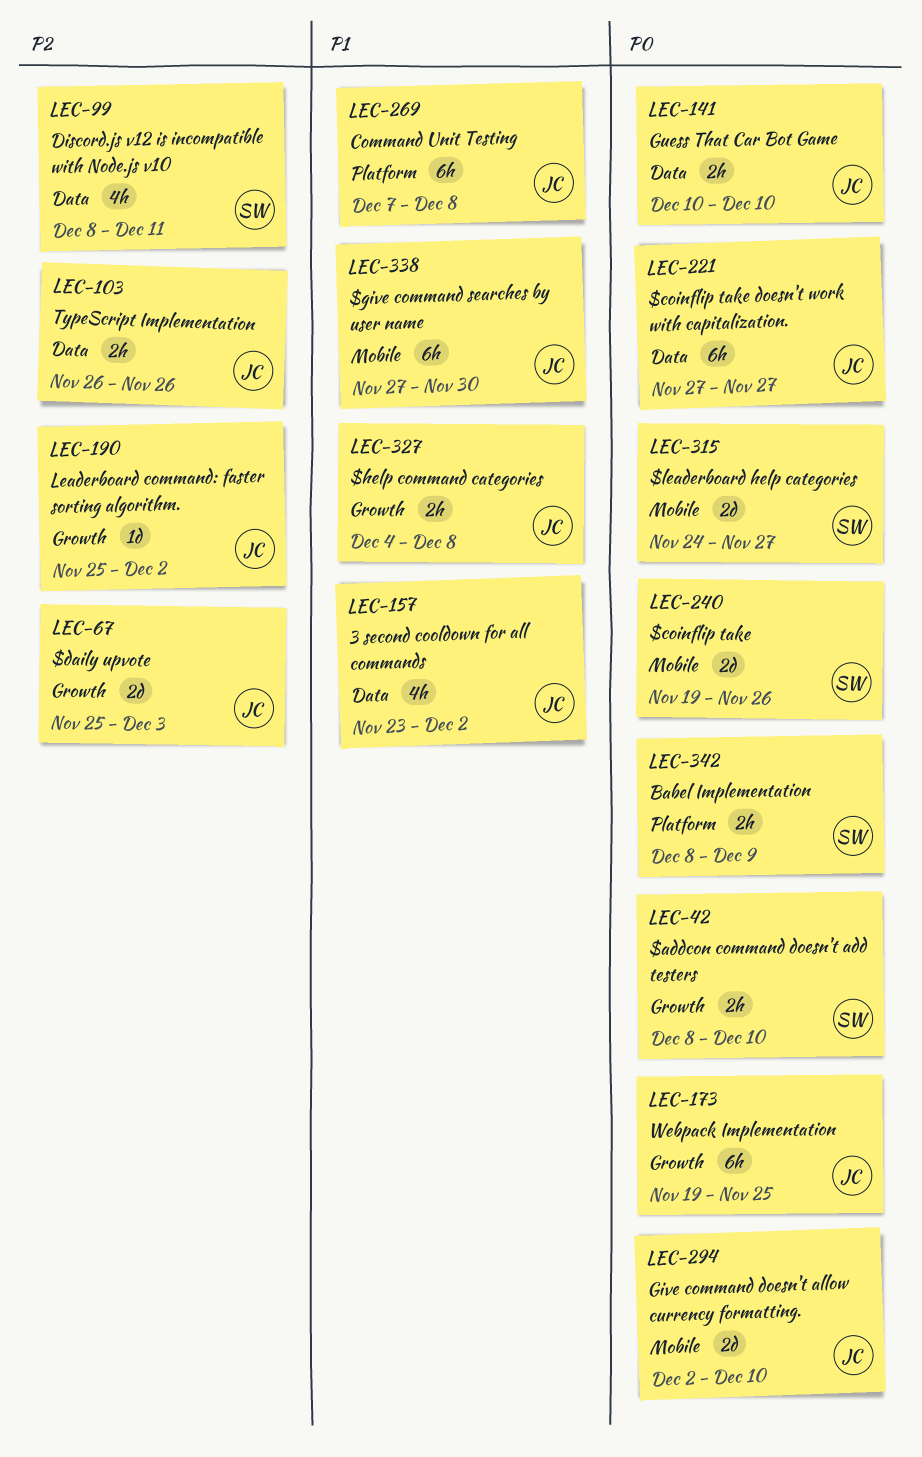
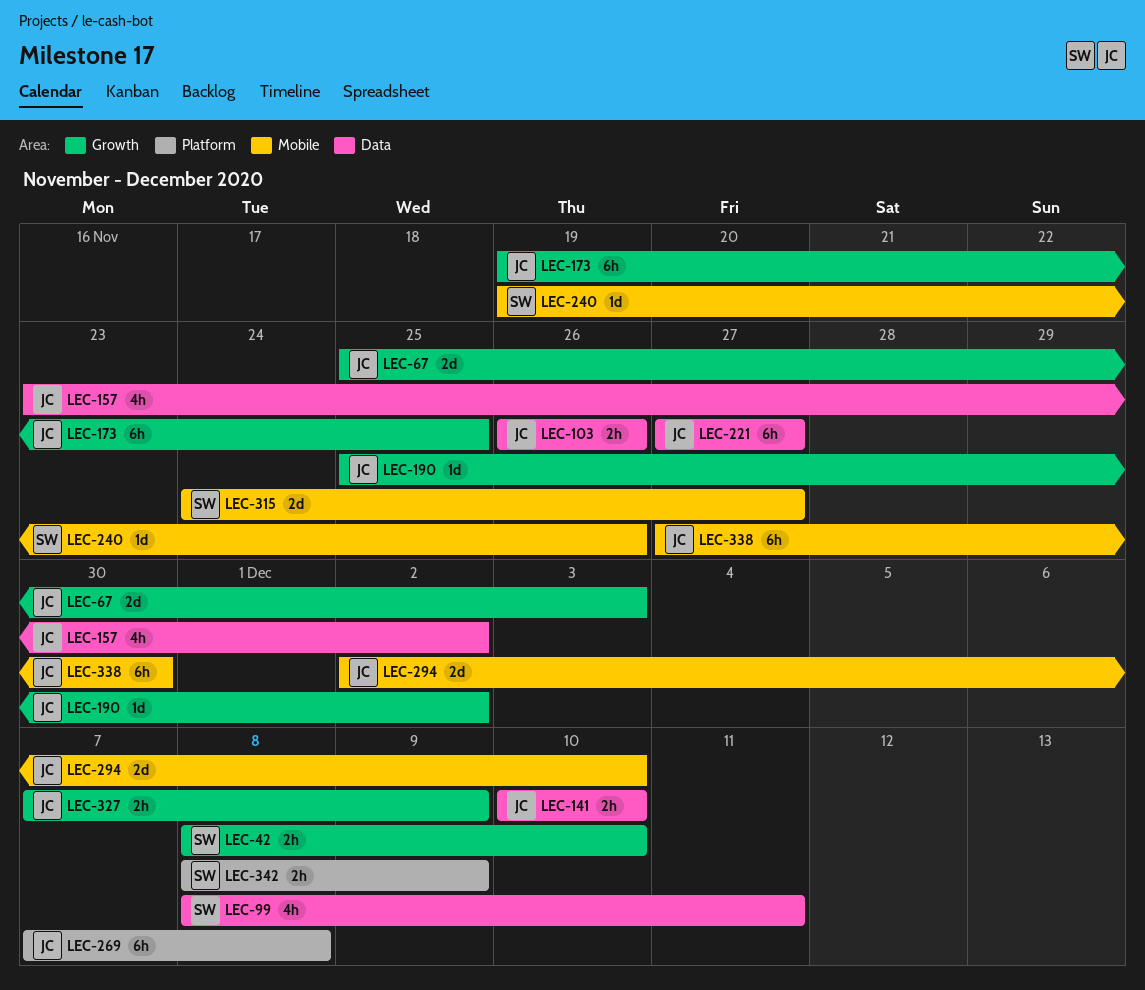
LEC-240, estimate: 2d -> 1d
LEC-327, start: Dec 4 -> Dec 7
LEC-327, due: Dec 8 -> Dec 9

